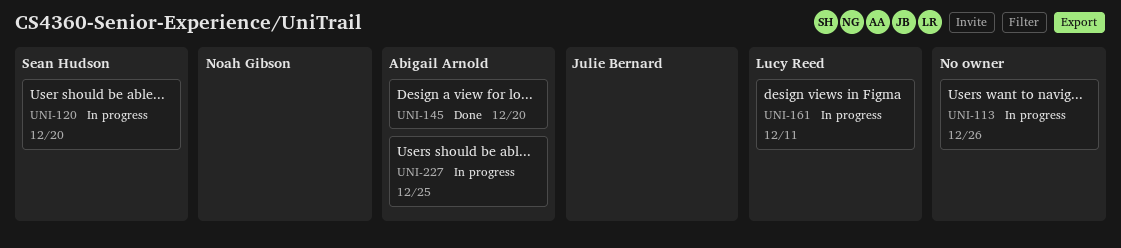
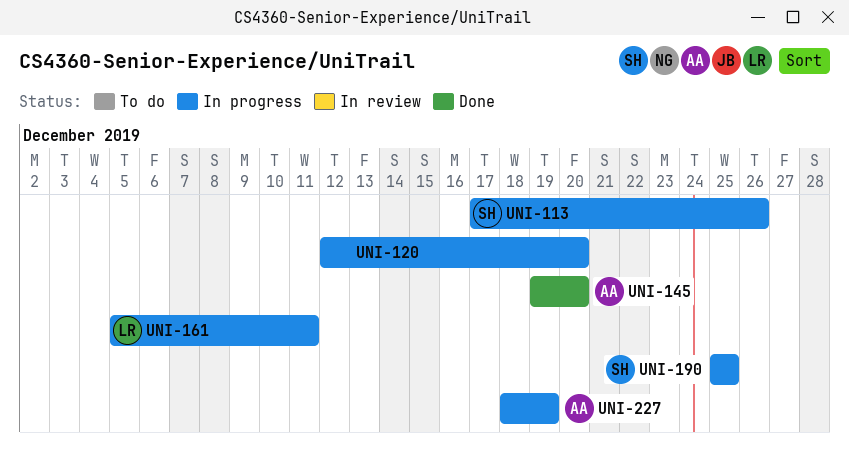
UNI-113, owner: none -> Sean Hudson
UNI-120, owner: Sean Hudson -> none
UNI-190: none -> present
UNI-227, due: Dec 25 -> Dec 19

